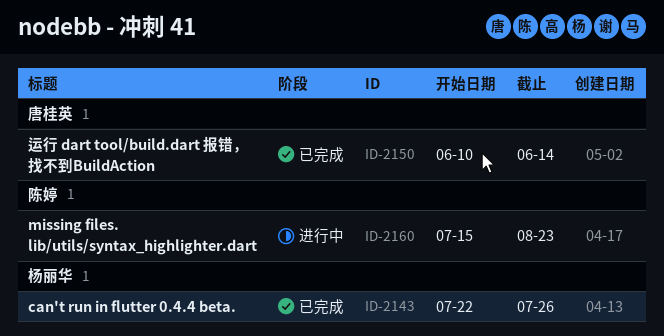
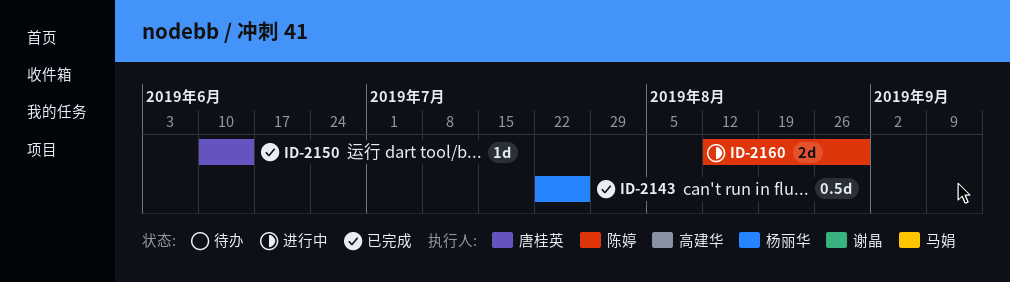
ID-2160, start: Jul 15 -> Aug 12
ID-2160, due: Aug 23 -> Aug 30

